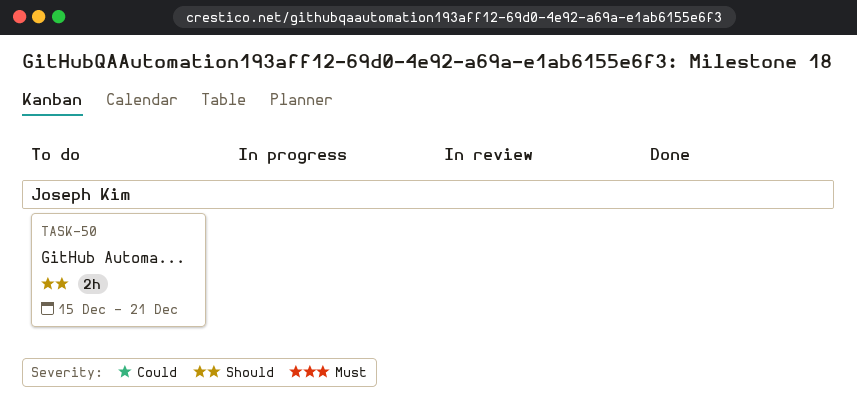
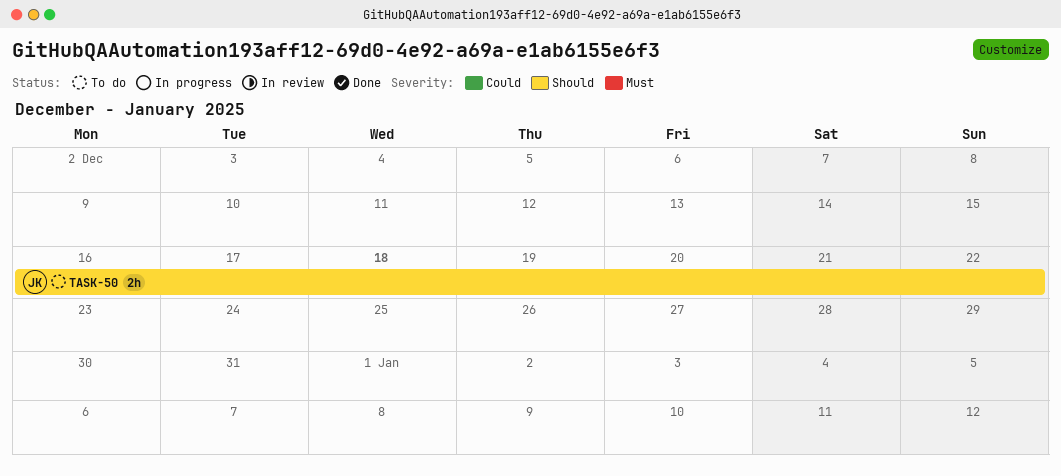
TASK-50, start: Dec 15 -> Dec 16
TASK-50, due: Dec 21 -> Dec 22

